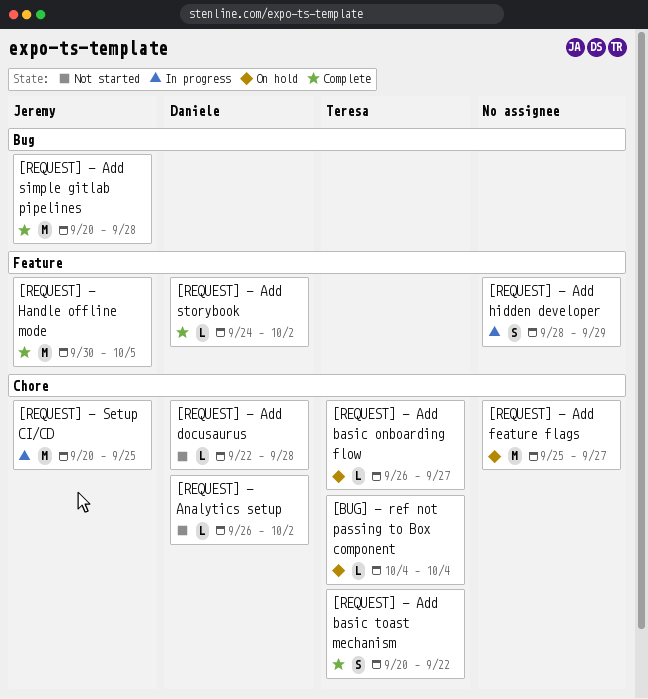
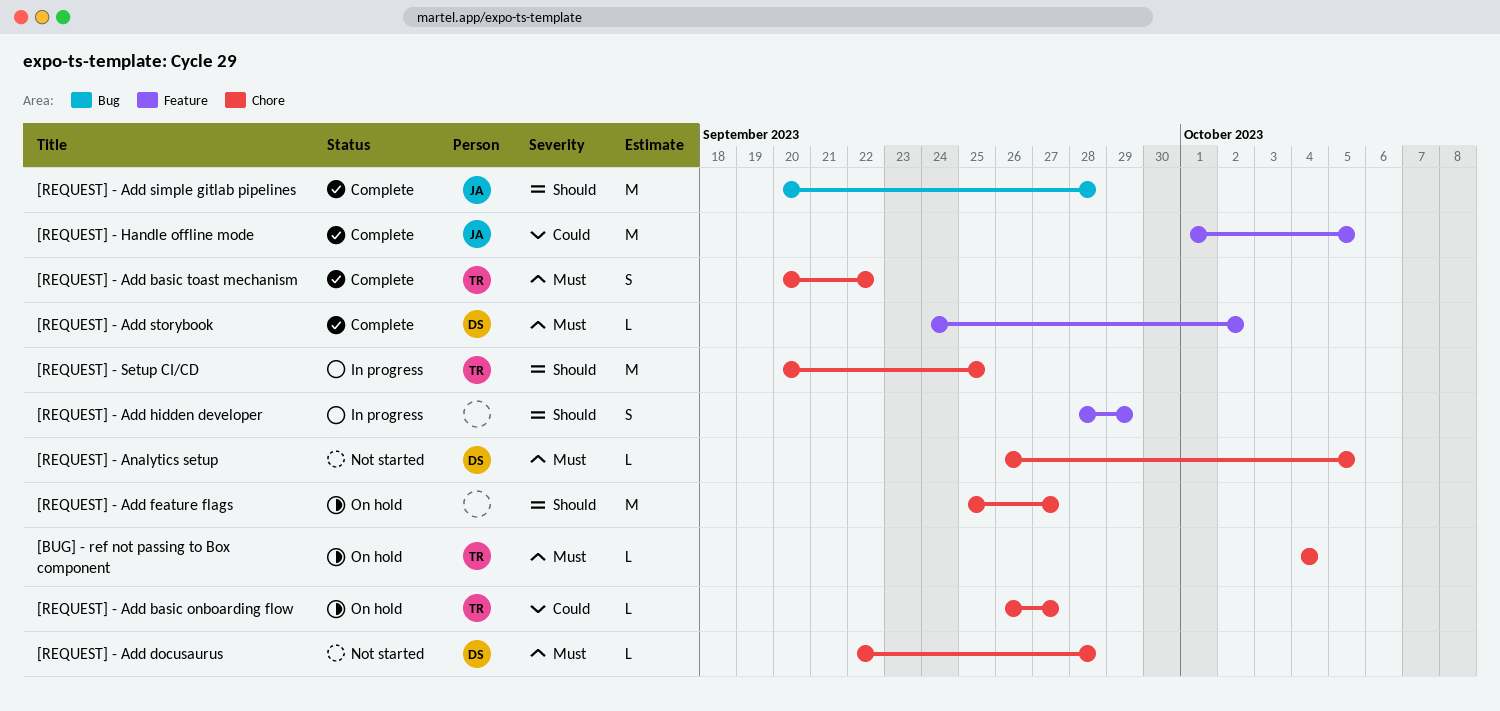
[REQUEST] - Analytics setup, due: Oct 2 -> Oct 5
[REQUEST] - Handle offline mode, start: Sep 30 -> Oct 1
[REQUEST] - Setup CI/CD, owner: Jeremy -> Teresa

